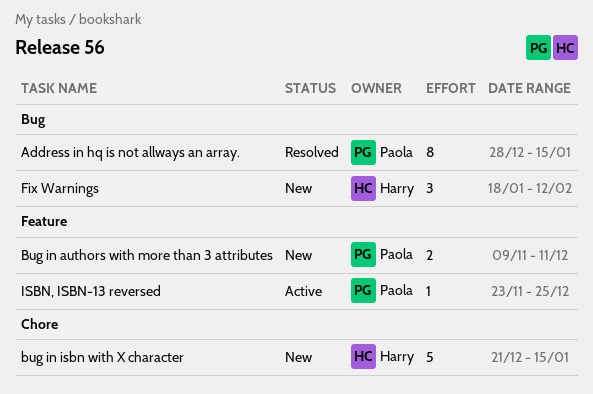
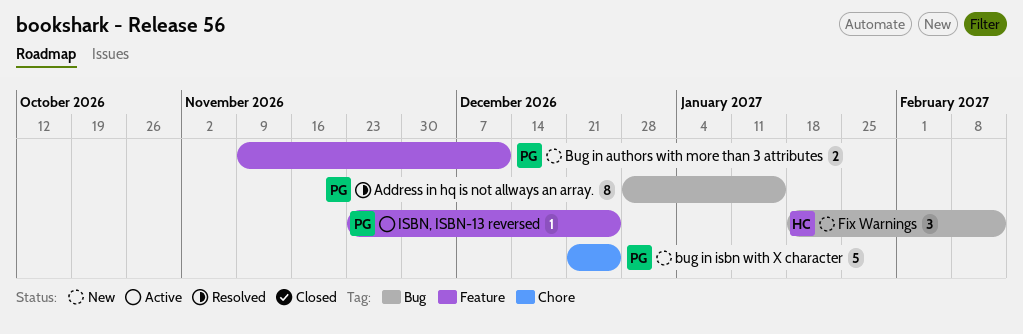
bug in isbn with X character, owner: Harry -> Paola
bug in isbn with X character, due: Jan 15 -> Dec 25

